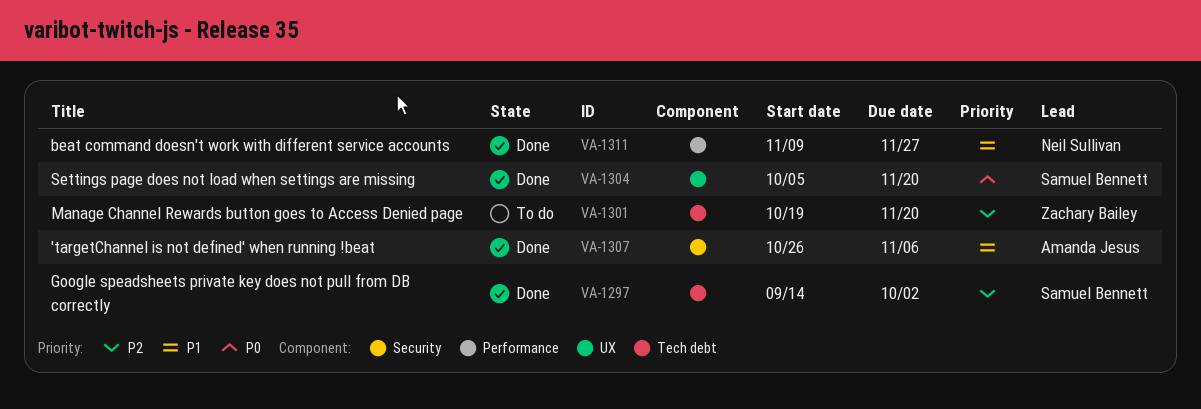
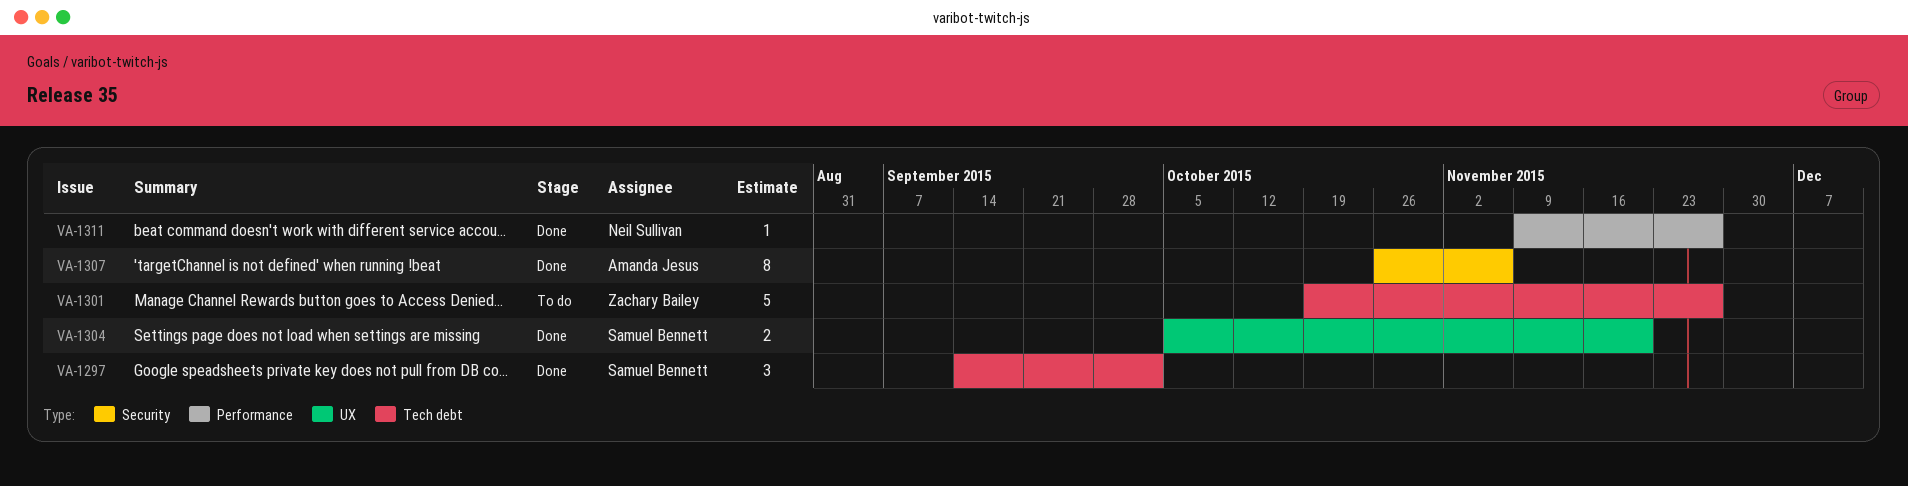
VA-1301, due: Nov 20 -> Nov 27

